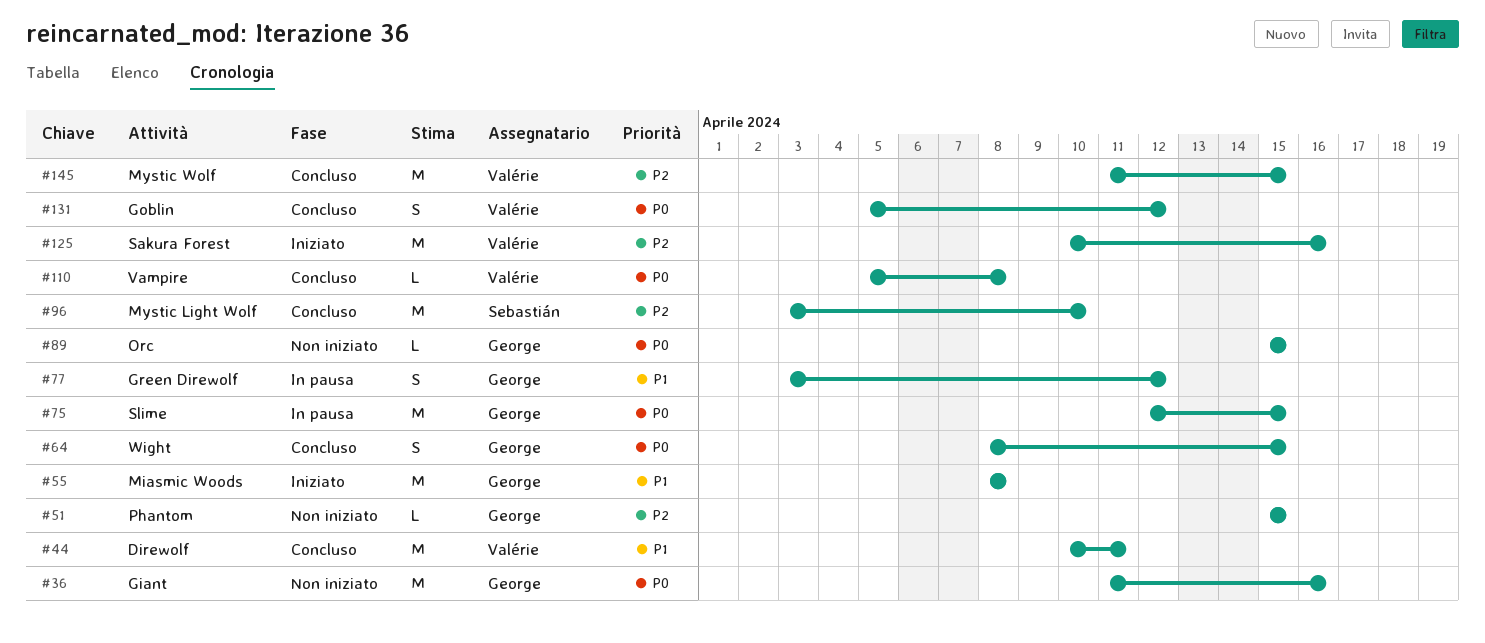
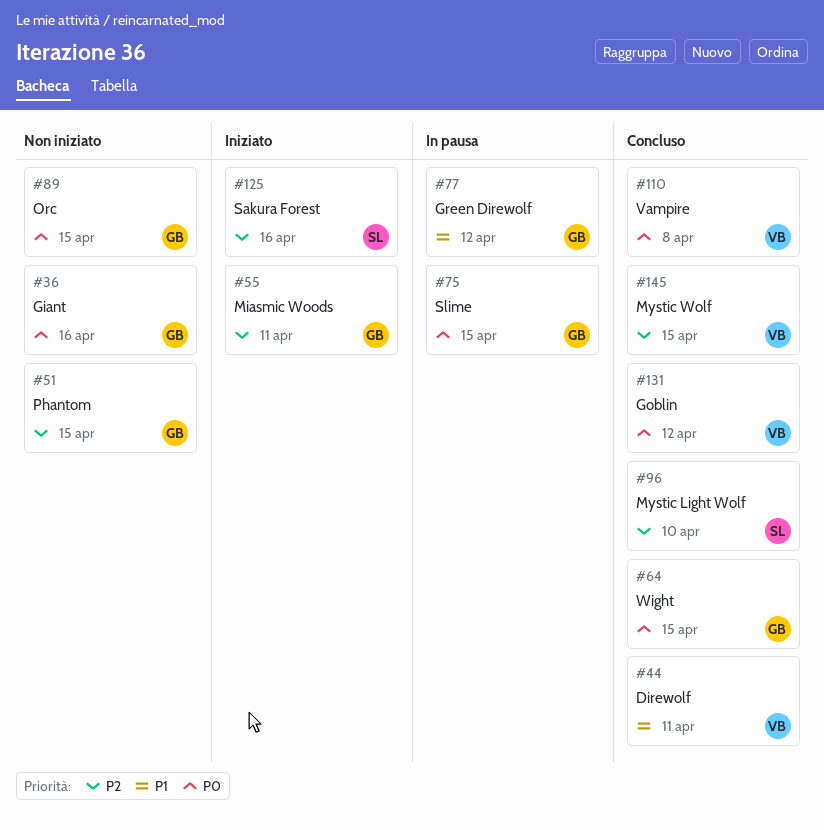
#55, priority: P1 -> P2
#55, due: Apr 8 -> Apr 11
#125, owner: Valérie -> Sebastián

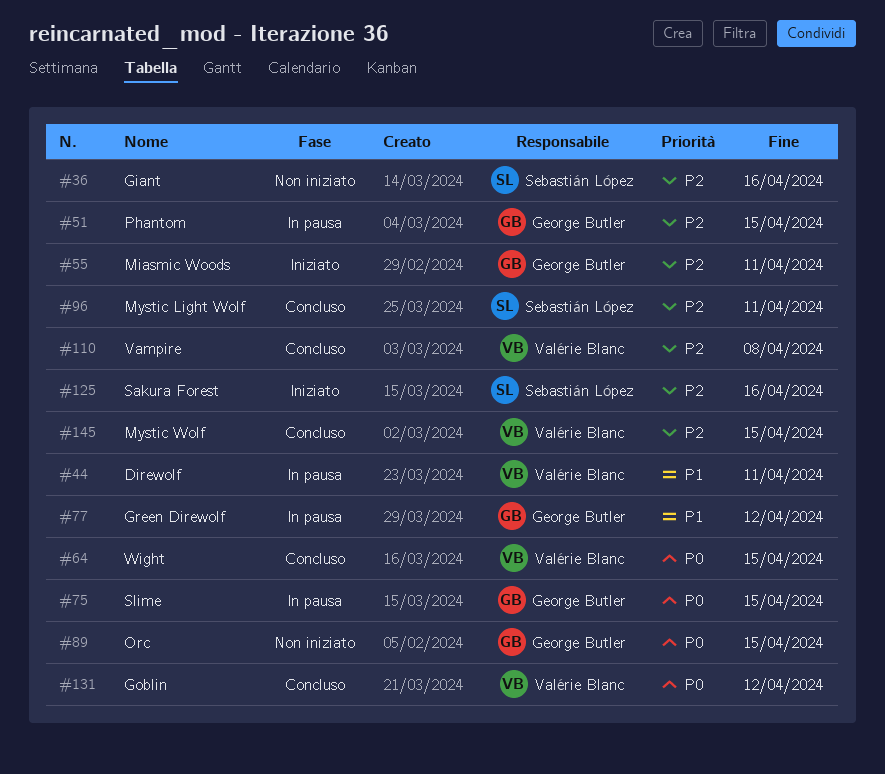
#36, owner: George Butler -> Sebastián López
#36, priority: P0 -> P2
#44, status: Concluso -> In pausa
#51, status: Non iniziato -> In pausa
#64, owner: George Butler -> Valérie Blanc
#96, due: Apr 10 -> Apr 11
#110, priority: P0 -> P2

